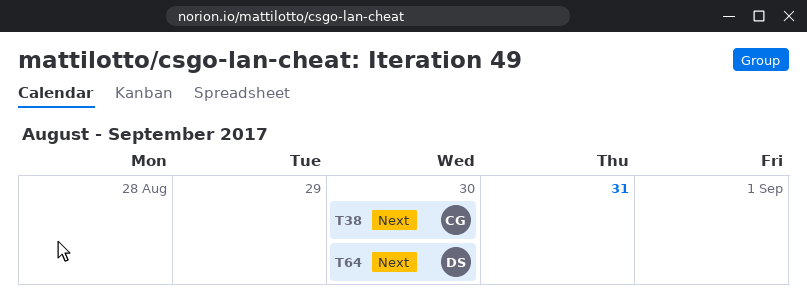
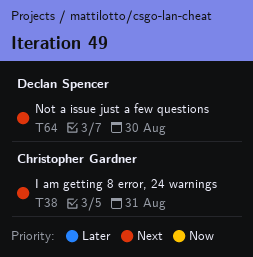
T38, due: Aug 30 -> Aug 31

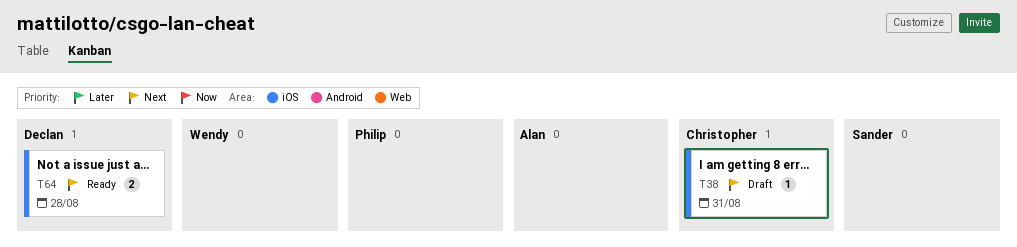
T64, due: Aug 30 -> Aug 28

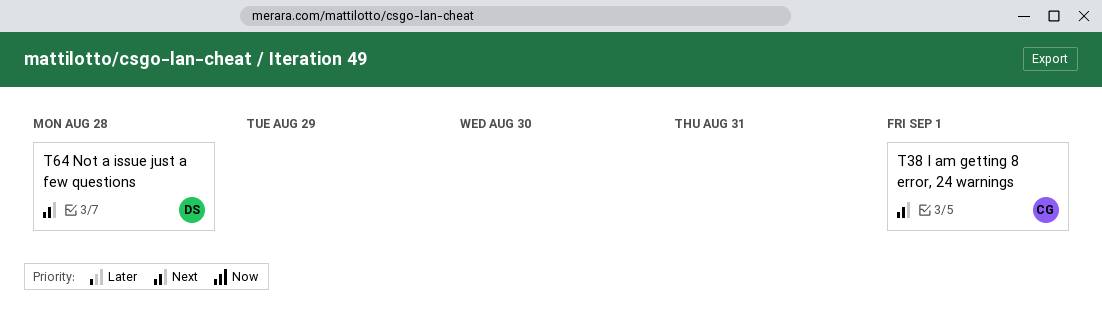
T38, due: Aug 31 -> Sep 1

